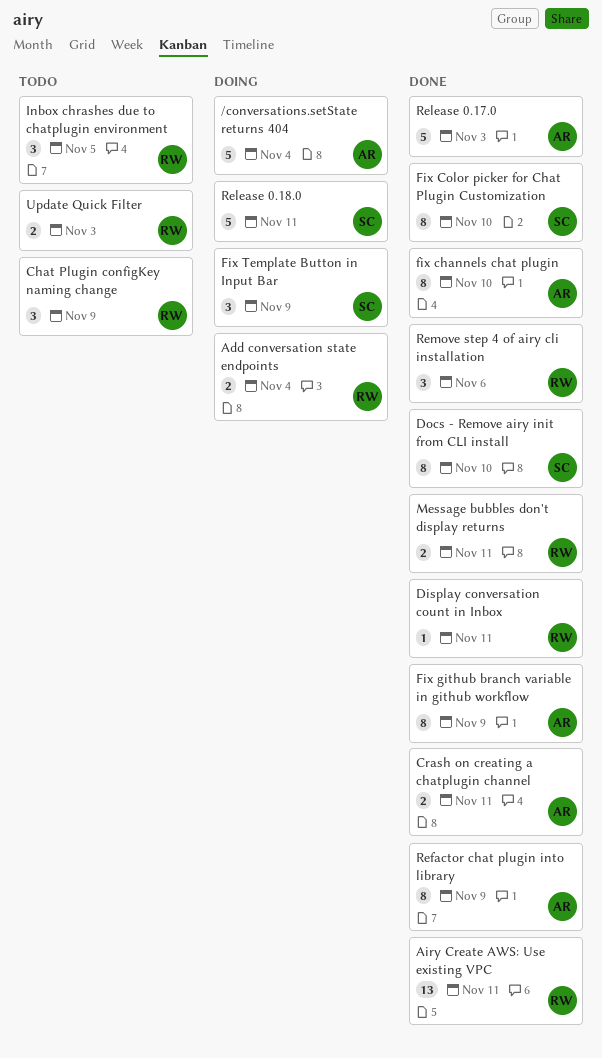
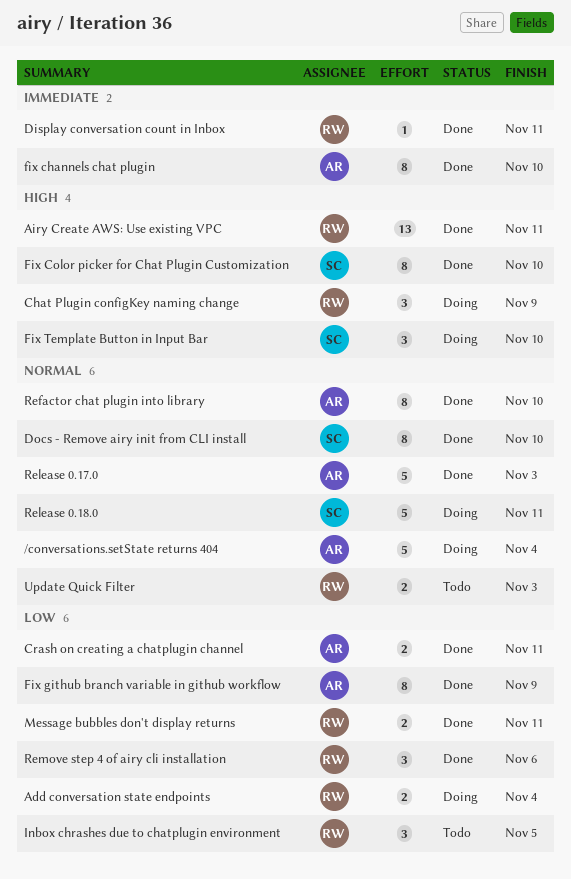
Chat Plugin configKey naming change, status: Todo -> Doing
Fix Template Button in Input Bar, due: Nov 9 -> Nov 10
Refactor chat plugin into library, due: Nov 9 -> Nov 10

